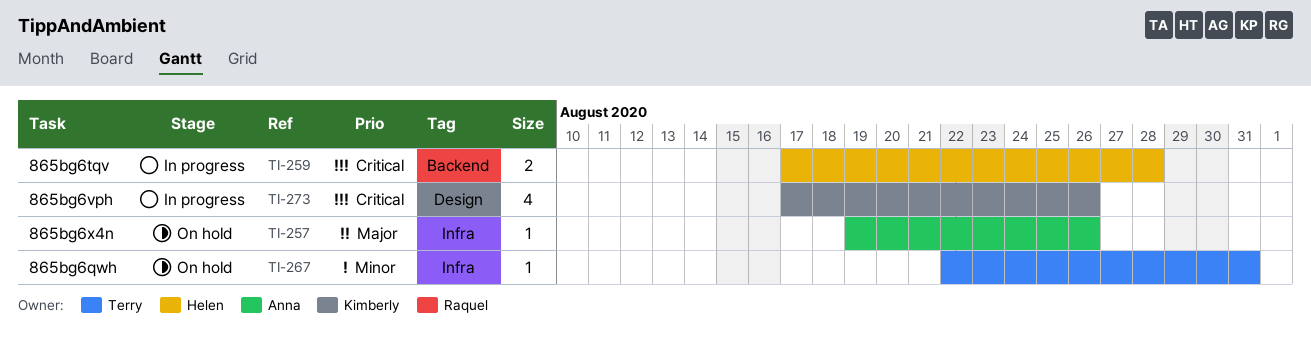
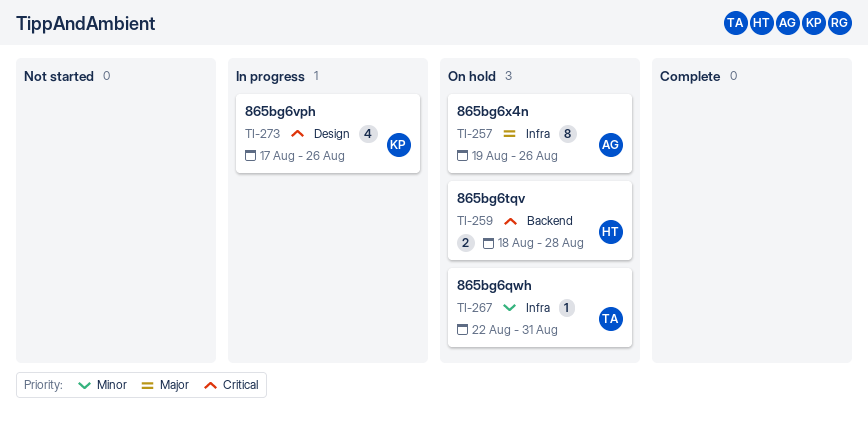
TI-257, estimate: 1 -> 8
TI-259, status: In progress -> On hold
TI-259, start: Aug 17 -> Aug 18

